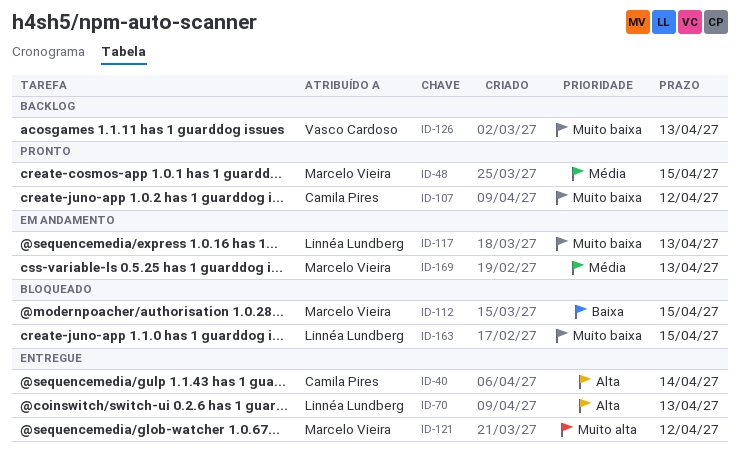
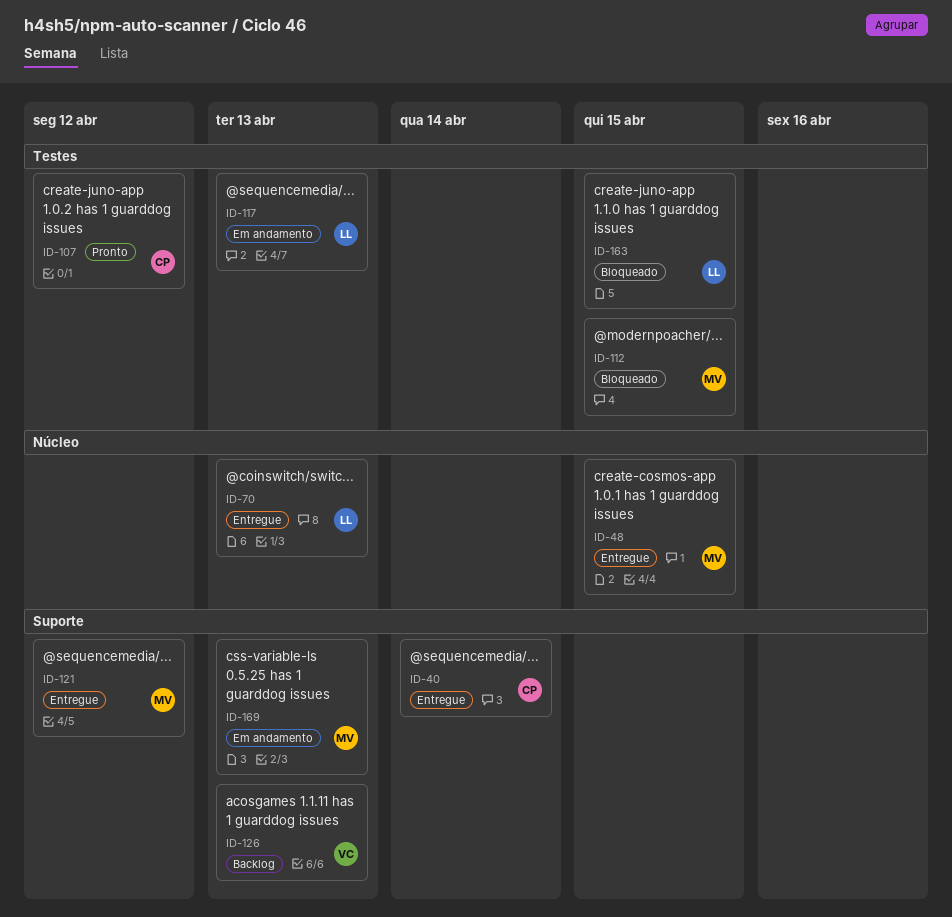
ID-48, status: Pronto -> Entregue

